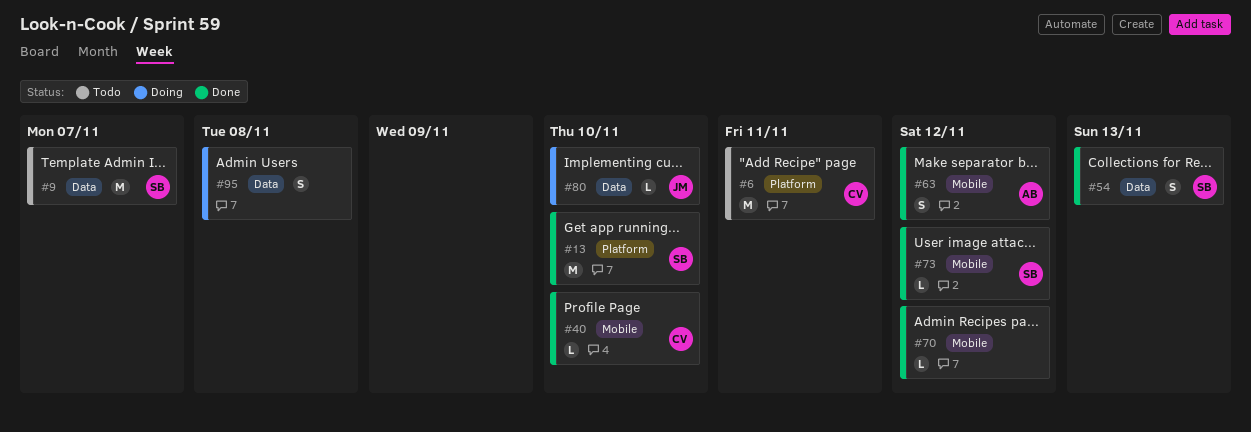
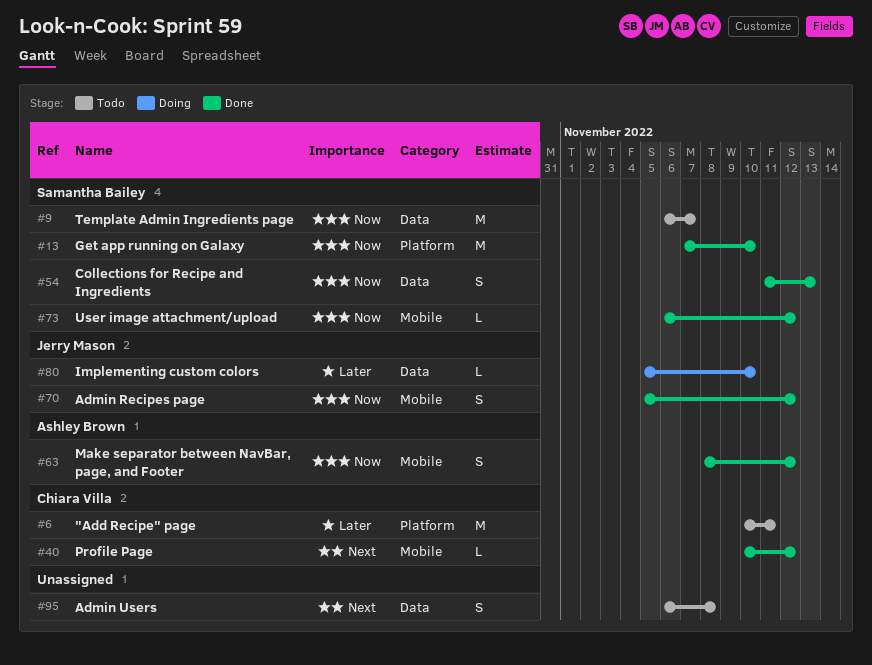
#40, due: Nov 10 -> Nov 12
#70, owner: none -> Jerry Mason
#70, estimate: L -> S
#95, status: Doing -> Todo

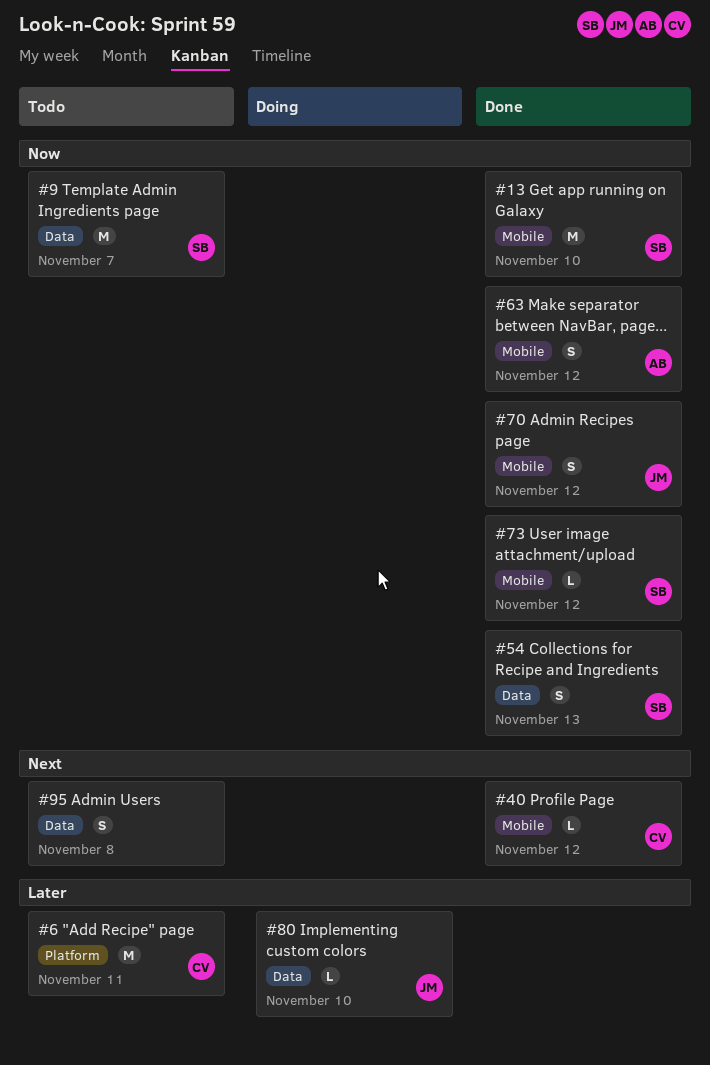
#13, label: Platform -> Mobile

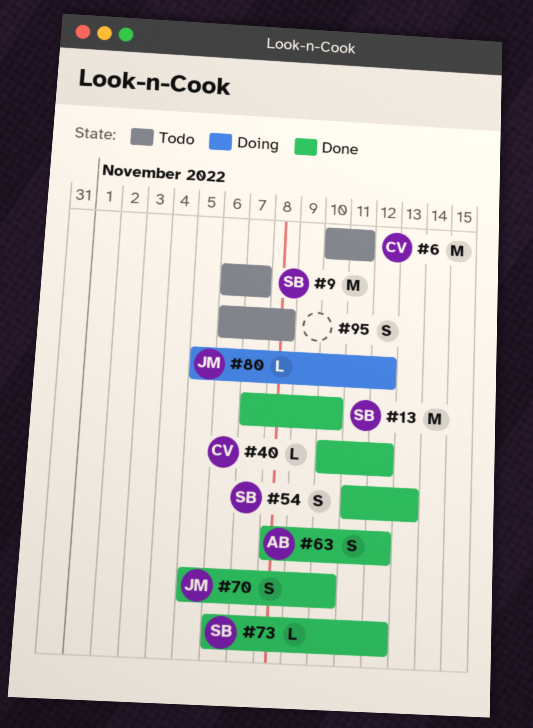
#70, due: Nov 12 -> Nov 10
#80, due: Nov 10 -> Nov 12

